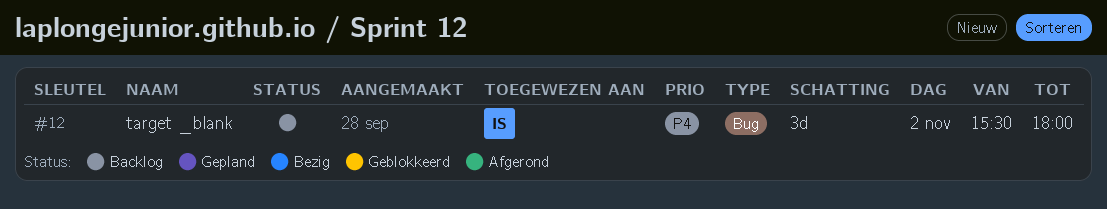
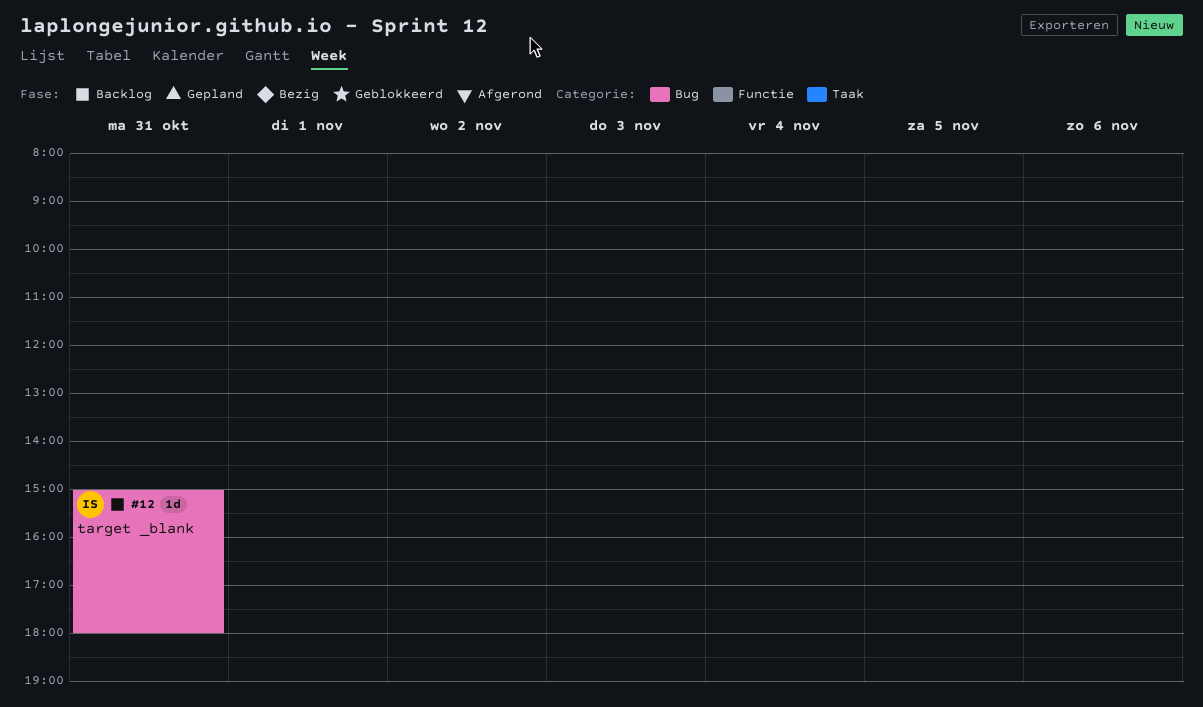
#12, estimate: 3d -> 1d
#12, day: Nov 2 -> Oct 31
#12, begins: 15:30 -> 15:00

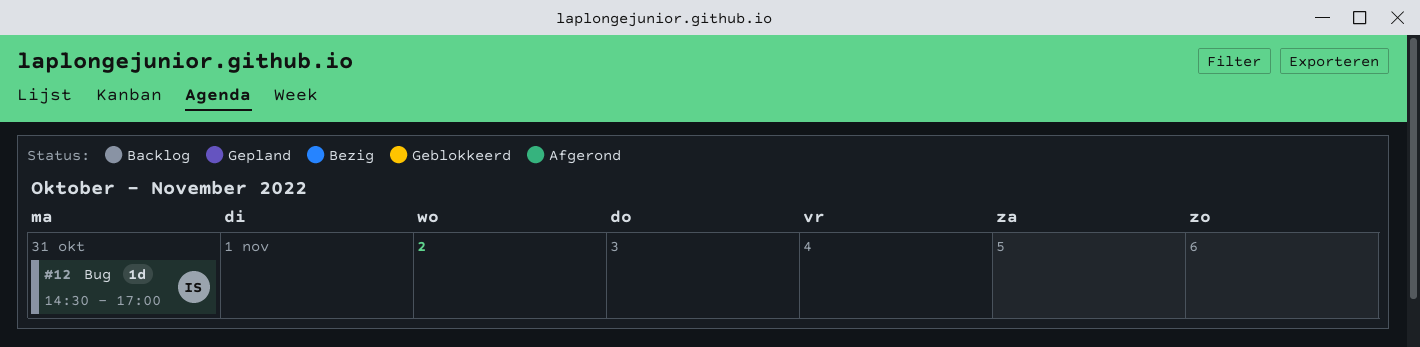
#12, begins: 15:00 -> 14:30
#12, ends: 18:00 -> 17:00

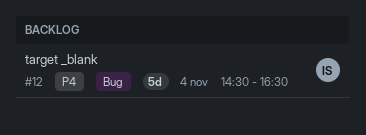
#12, estimate: 1d -> 5d
#12, day: Oct 31 -> Nov 4
#12, ends: 17:00 -> 16:30

